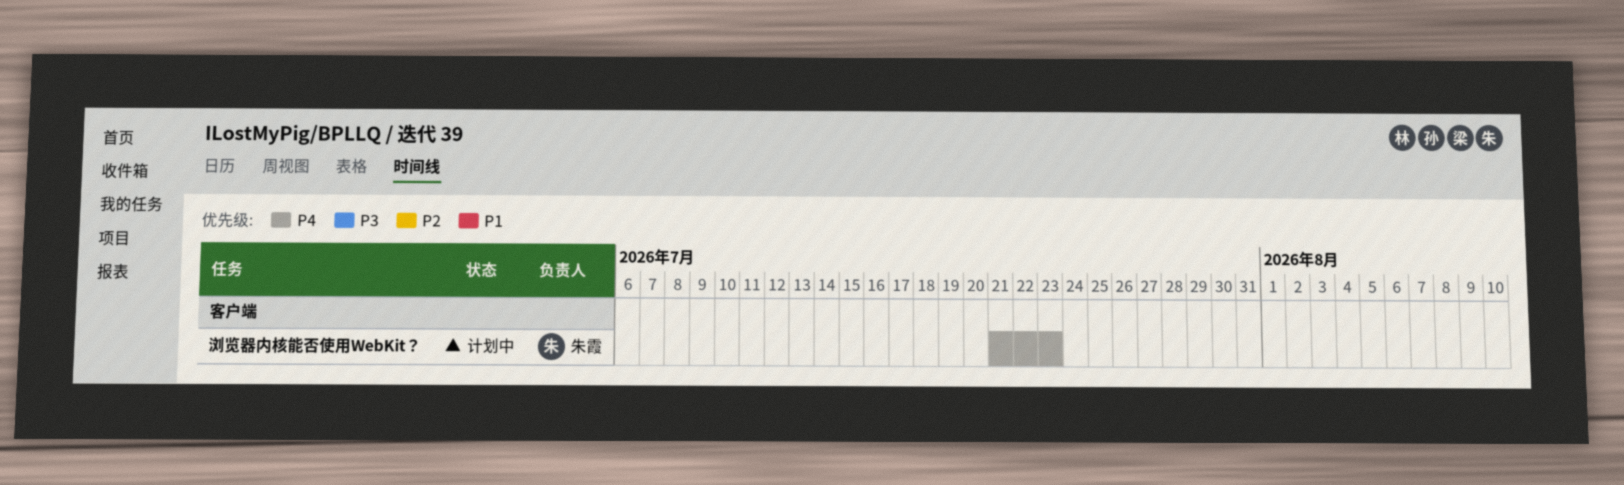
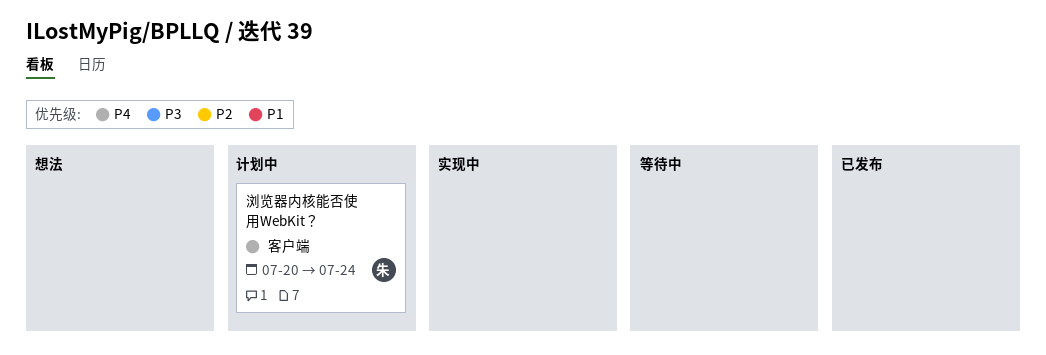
浏览器内核能否使用WebKit？, start: Jul 21 -> Jul 20
浏览器内核能否使用WebKit？, due: Jul 23 -> Jul 24

